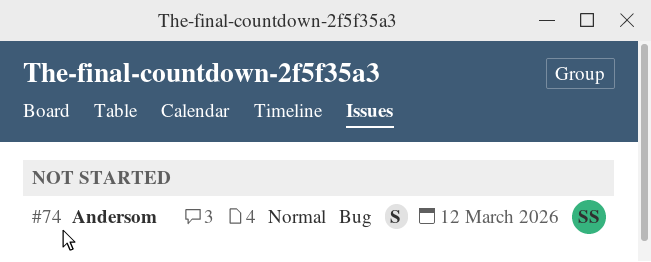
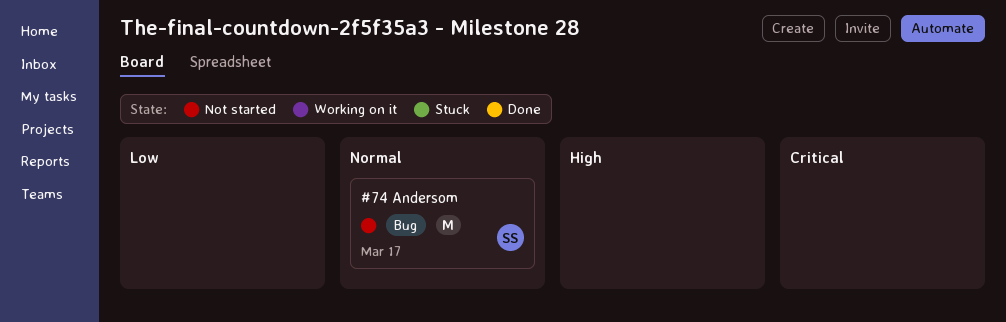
#74, estimate: S -> M
#74, due: Mar 12 -> Mar 17

